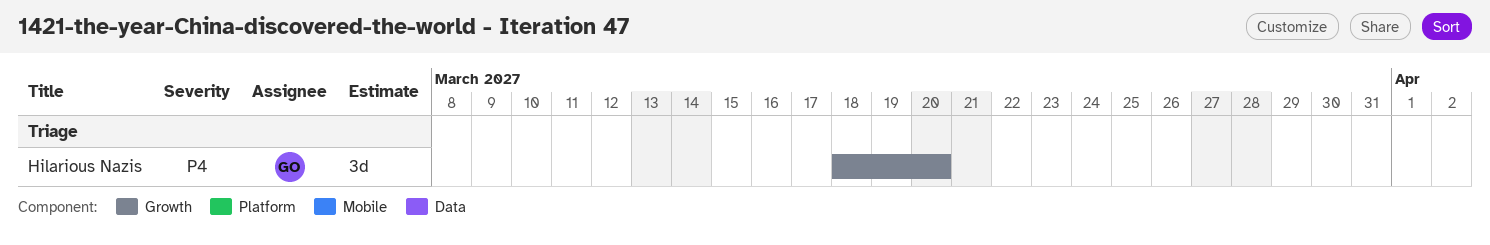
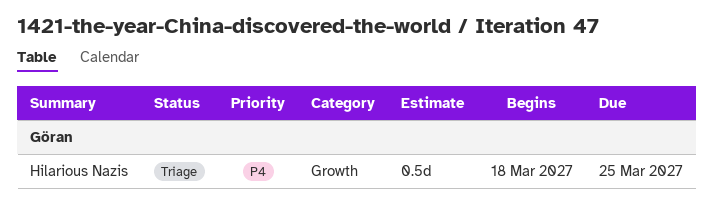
Hilarious Nazis, estimate: 3d -> 0.5d
Hilarious Nazis, due: Mar 20 -> Mar 25

